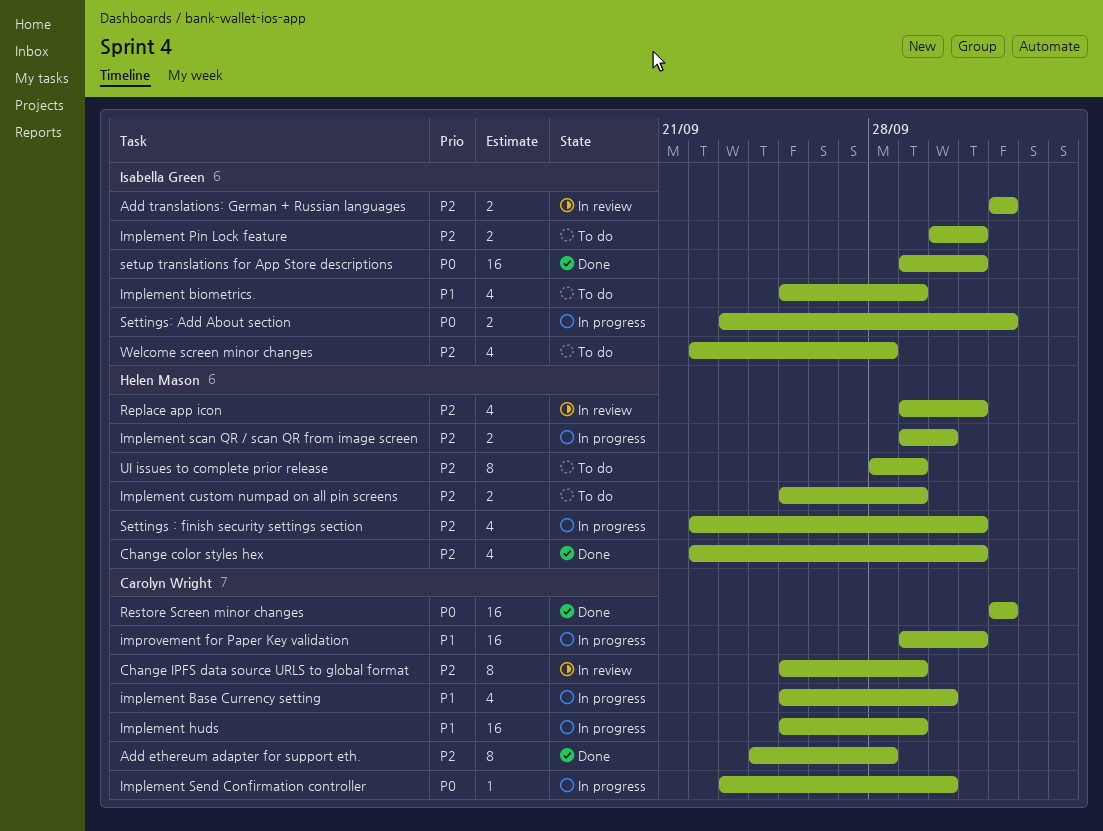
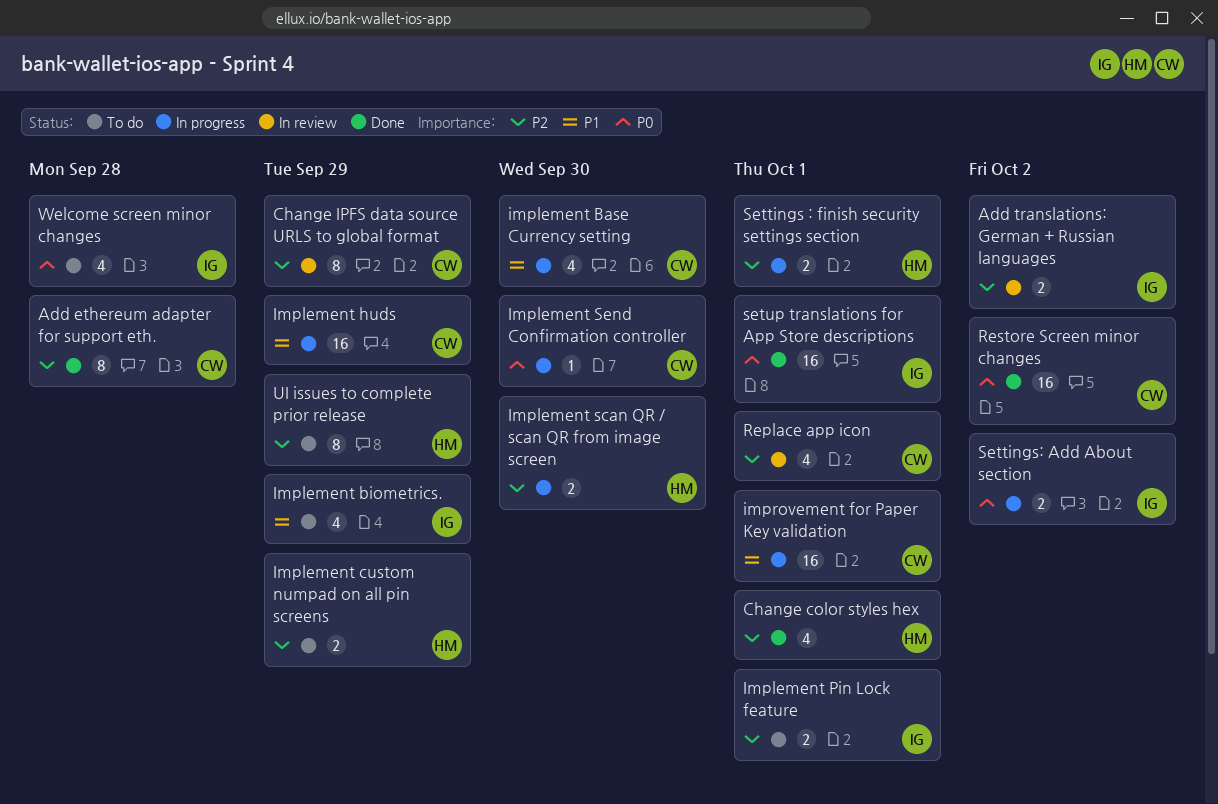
Replace app icon, owner: Helen Mason -> Carolyn Wright
Settings : finish security settings section, estimate: 4 -> 2
Welcome screen minor changes, priority: P2 -> P0

